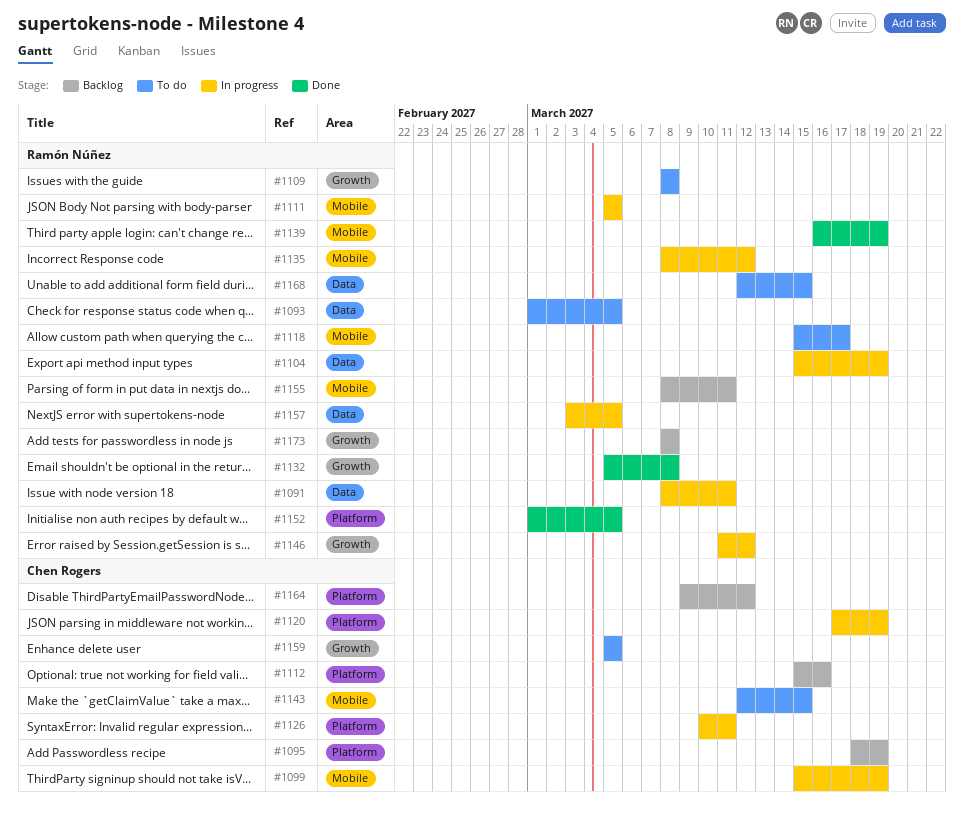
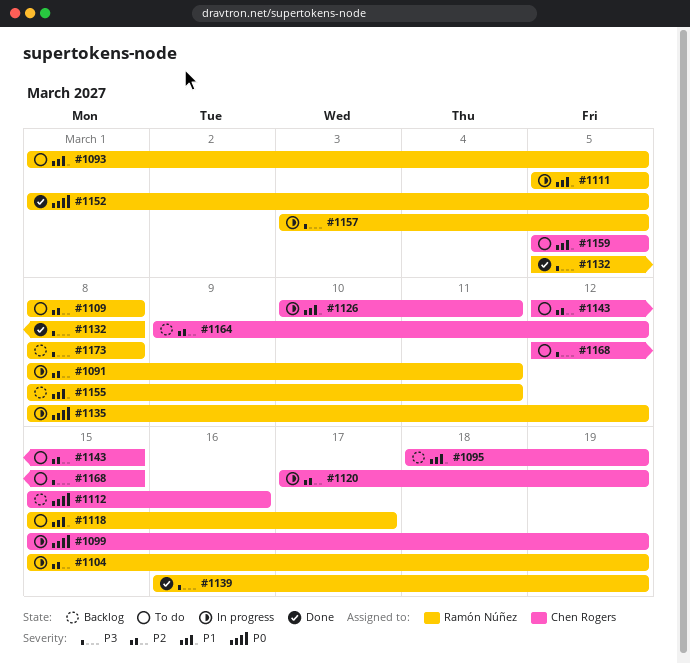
#1146: present -> none
#1168, owner: Ramón Núñez -> Chen Rogers

